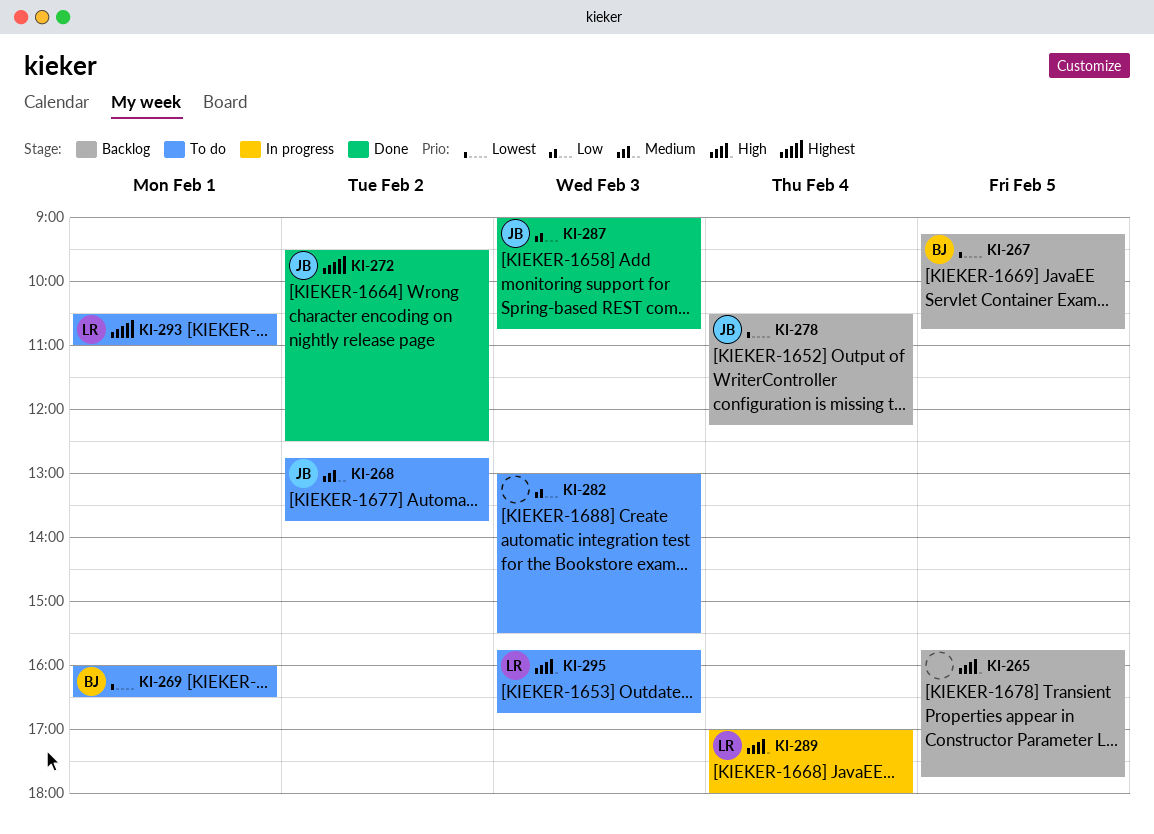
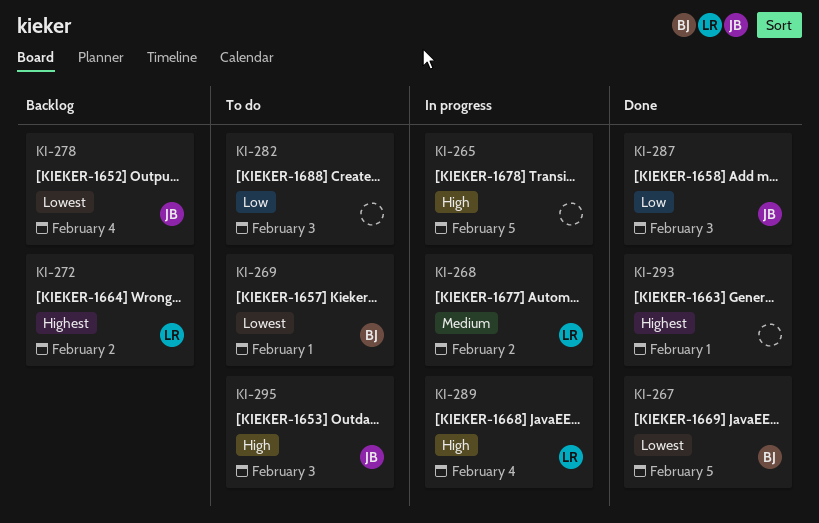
KI-265, status: Backlog -> In progress
KI-267, status: Backlog -> Done
KI-268, status: To do -> In progress
KI-268, owner: JB -> LR
KI-272, status: Done -> Backlog
KI-272, owner: JB -> LR
KI-293, status: To do -> Done
KI-293, owner: LR -> none
KI-295, owner: LR -> JB

